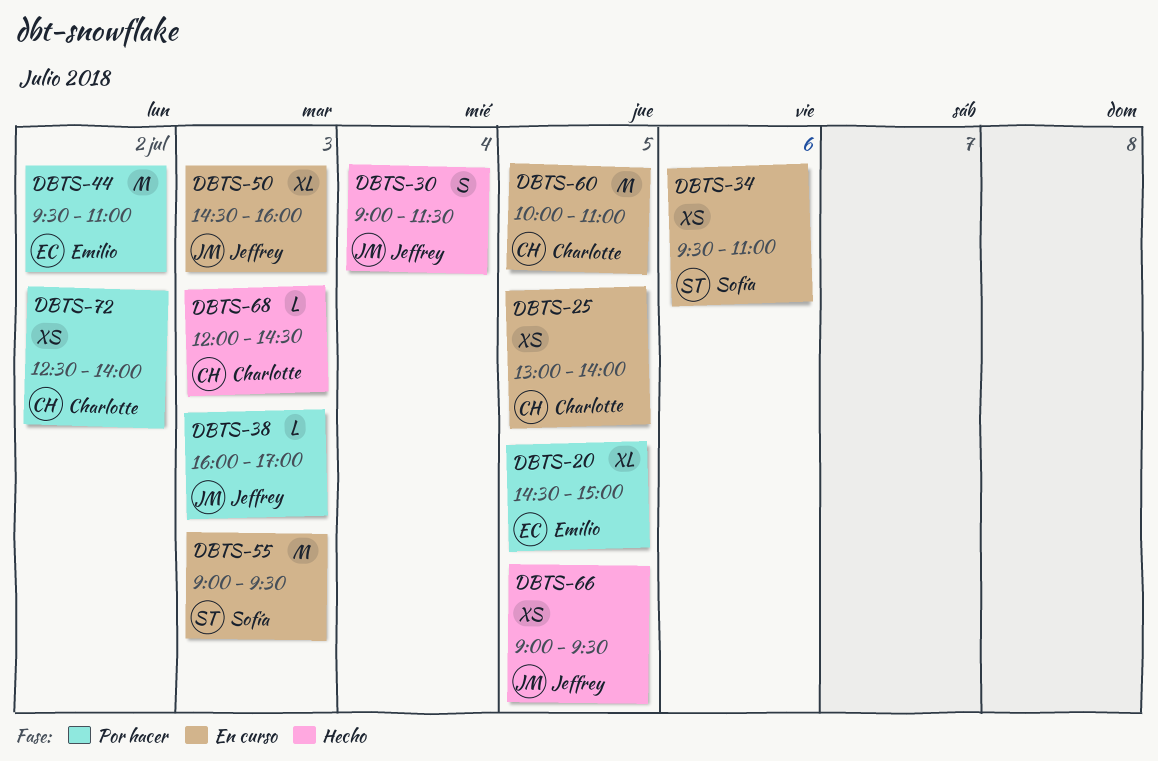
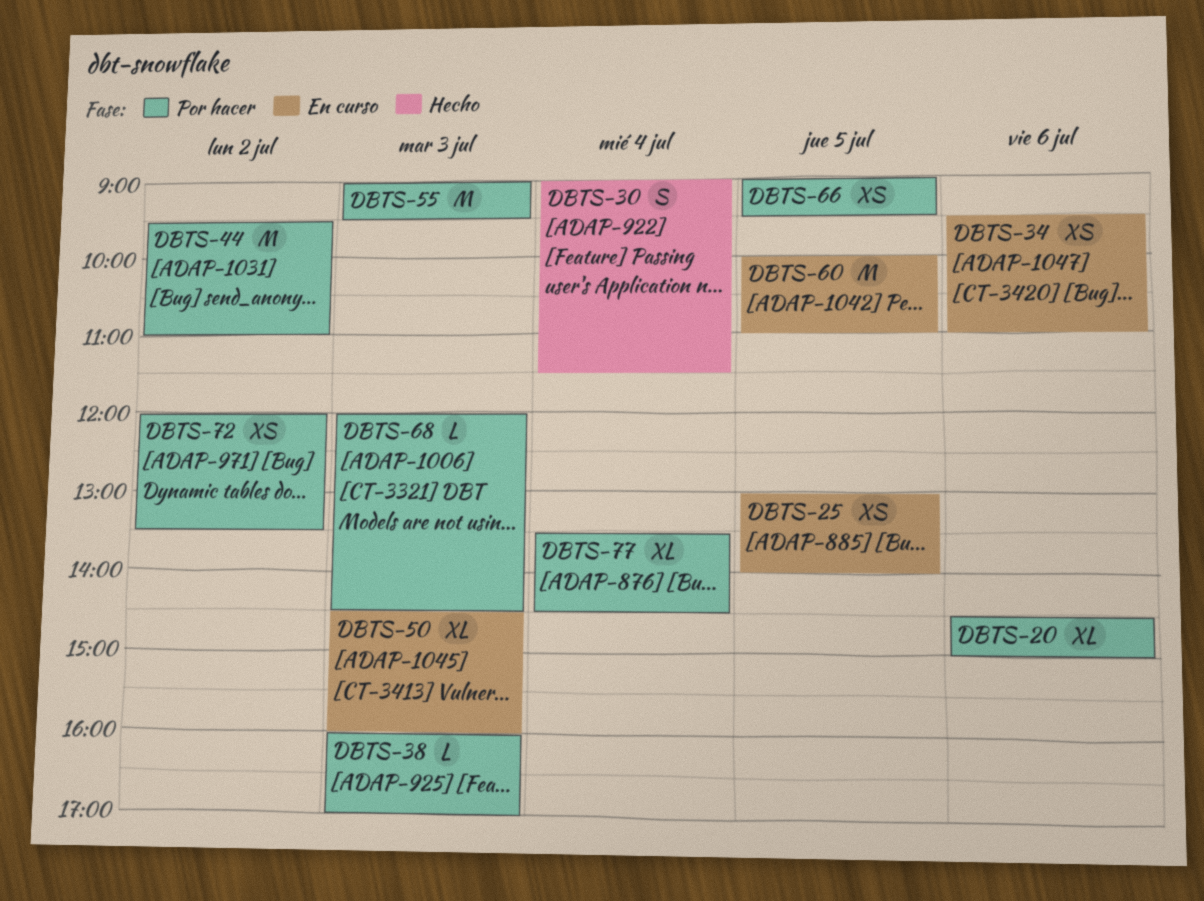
DBTS-20, day: Jul 5 -> Jul 6
DBTS-55, status: En curso -> Por hacer
DBTS-66, status: Hecho -> Por hacer
DBTS-68, status: Hecho -> Por hacer
DBTS-72, begins: 12:30 -> 12:00
DBTS-72, ends: 14:00 -> 13:30
DBTS-77: none -> present

